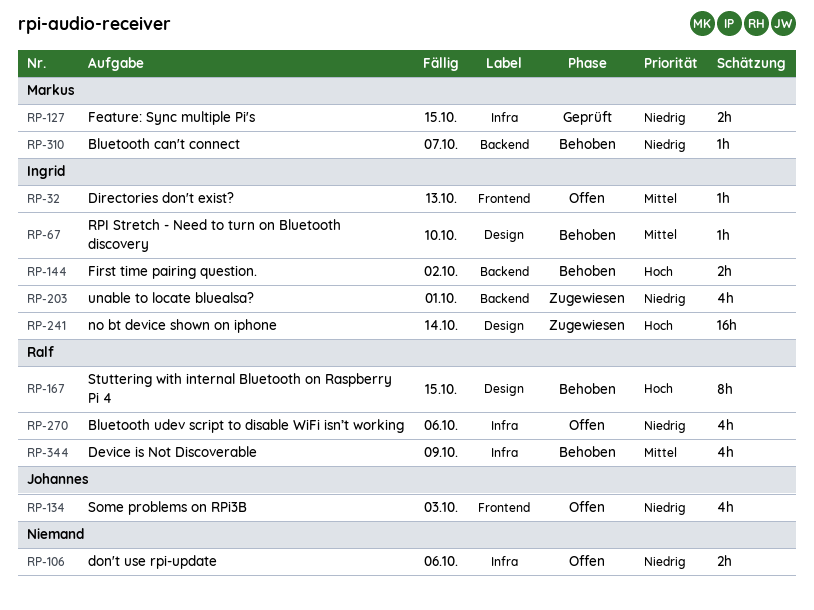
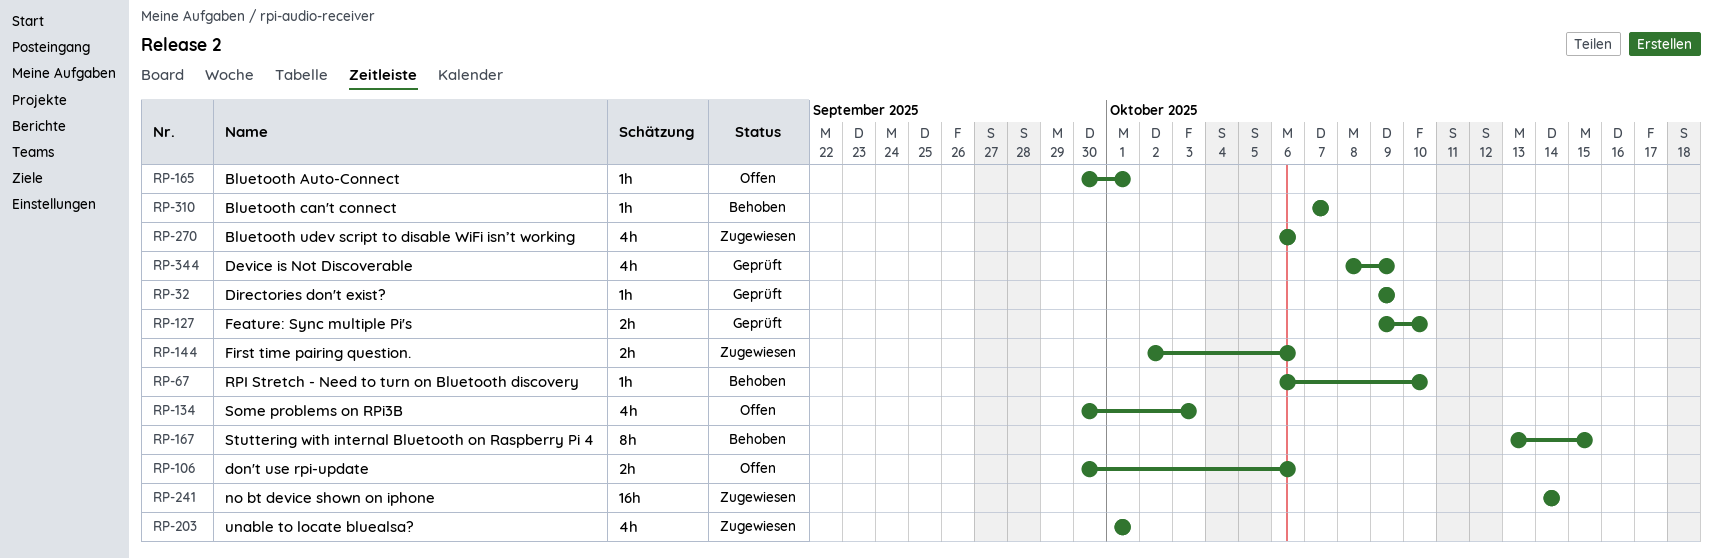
RP-32, status: Offen -> Geprüft
RP-32, due: Oct 13 -> Oct 9
RP-127, due: Oct 15 -> Oct 10
RP-144, status: Behoben -> Zugewiesen
RP-144, due: Oct 2 -> Oct 6
RP-165: none -> present
RP-270, status: Offen -> Zugewiesen
RP-344, status: Behoben -> Geprüft

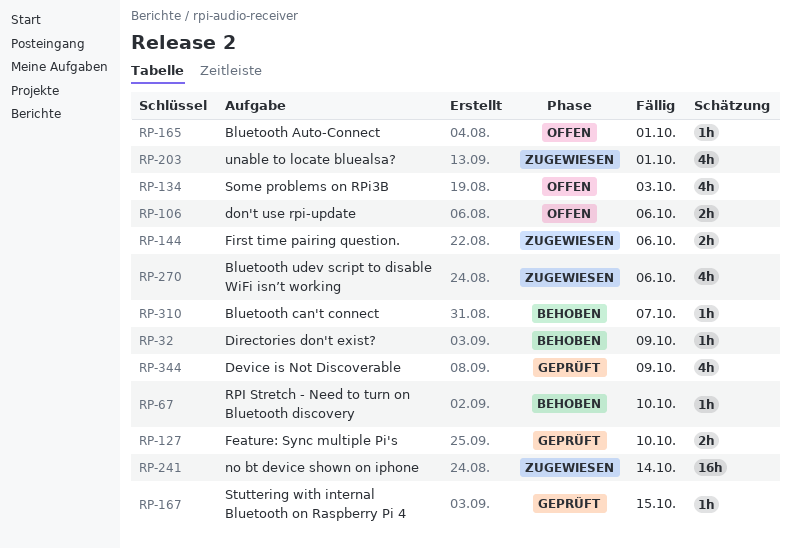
RP-32, status: Geprüft -> Behoben
RP-167, status: Behoben -> Geprüft
RP-167, estimate: 8h -> 1h

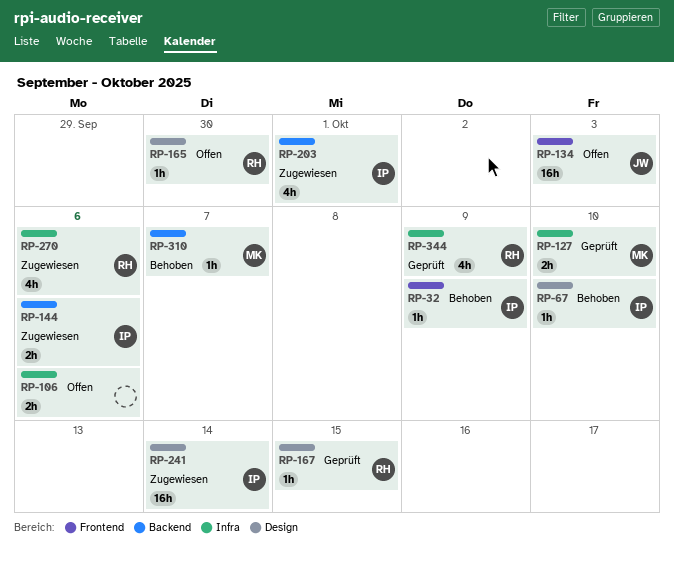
RP-134, estimate: 4h -> 16h
RP-165, due: Oct 1 -> Sep 30

